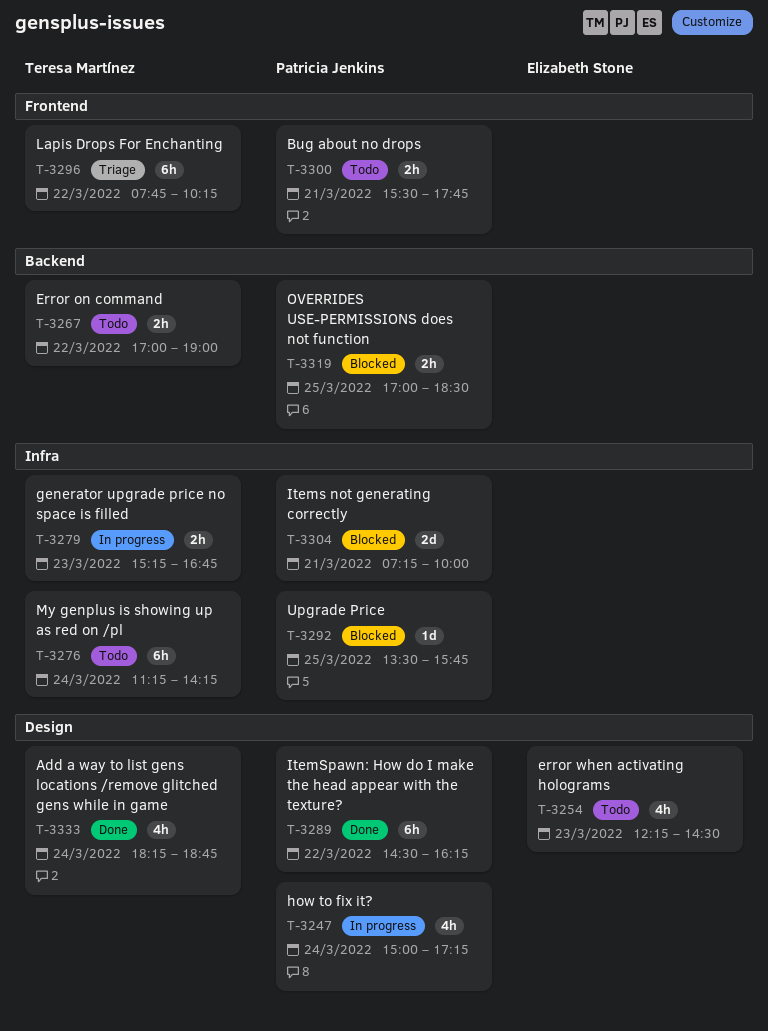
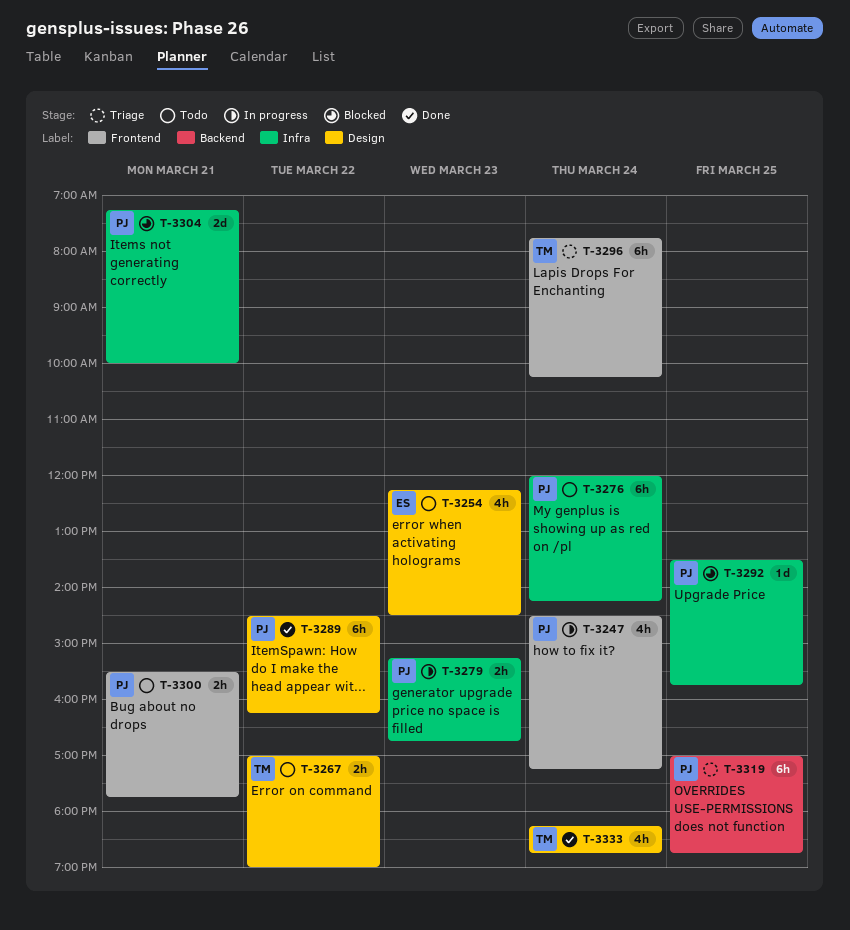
T-3247, label: Design -> Frontend
T-3247, begins: 15:00 -> 14:30
T-3267, label: Backend -> Design
T-3276, owner: Teresa Martínez -> Patricia Jenkins
T-3276, begins: 11:15 -> 12:00
T-3279, owner: Teresa Martínez -> Patricia Jenkins
T-3296, day: Mar 22 -> Mar 24
T-3319, status: Blocked -> Triage
T-3319, estimate: 2h -> 6h
T-3319, ends: 18:30 -> 18:45

